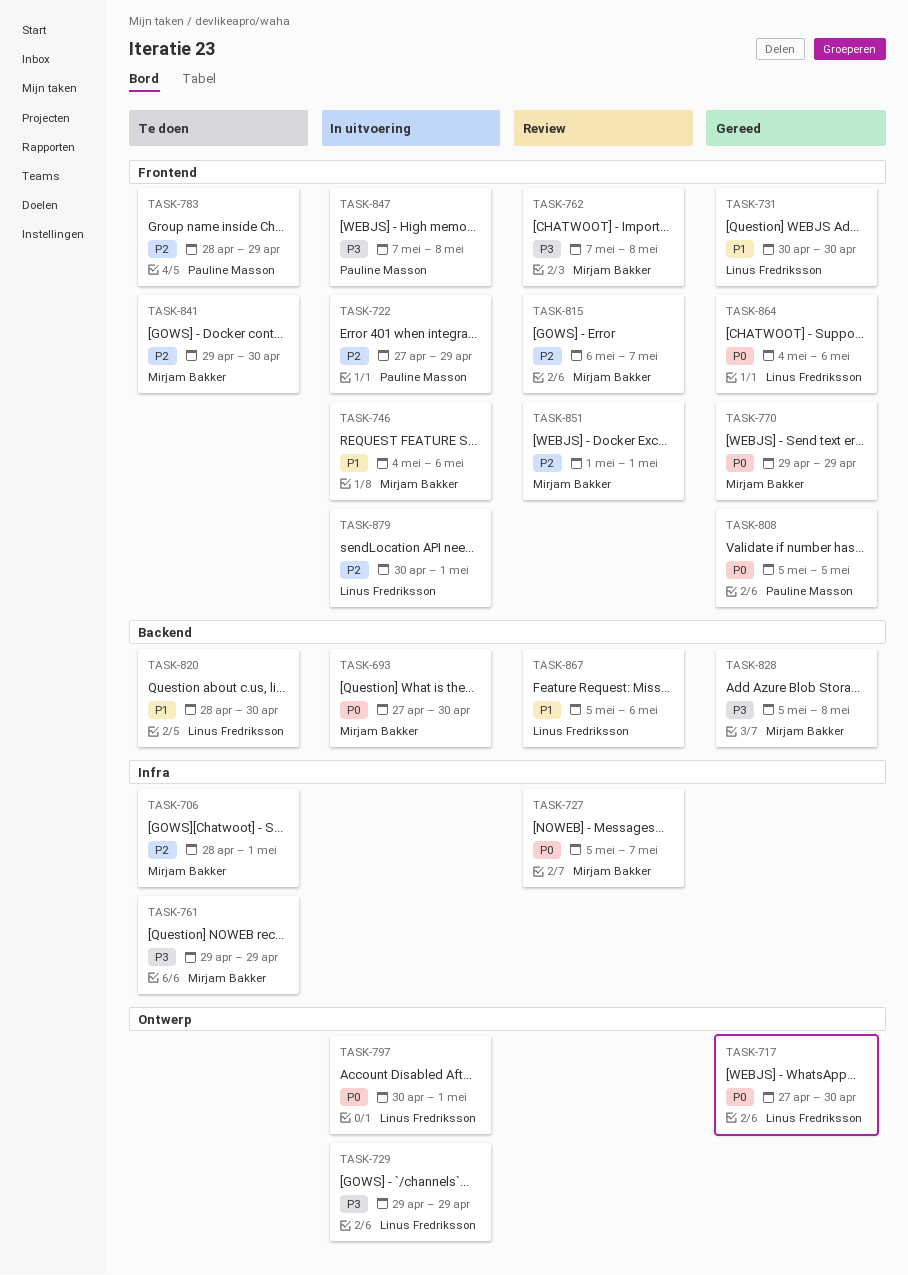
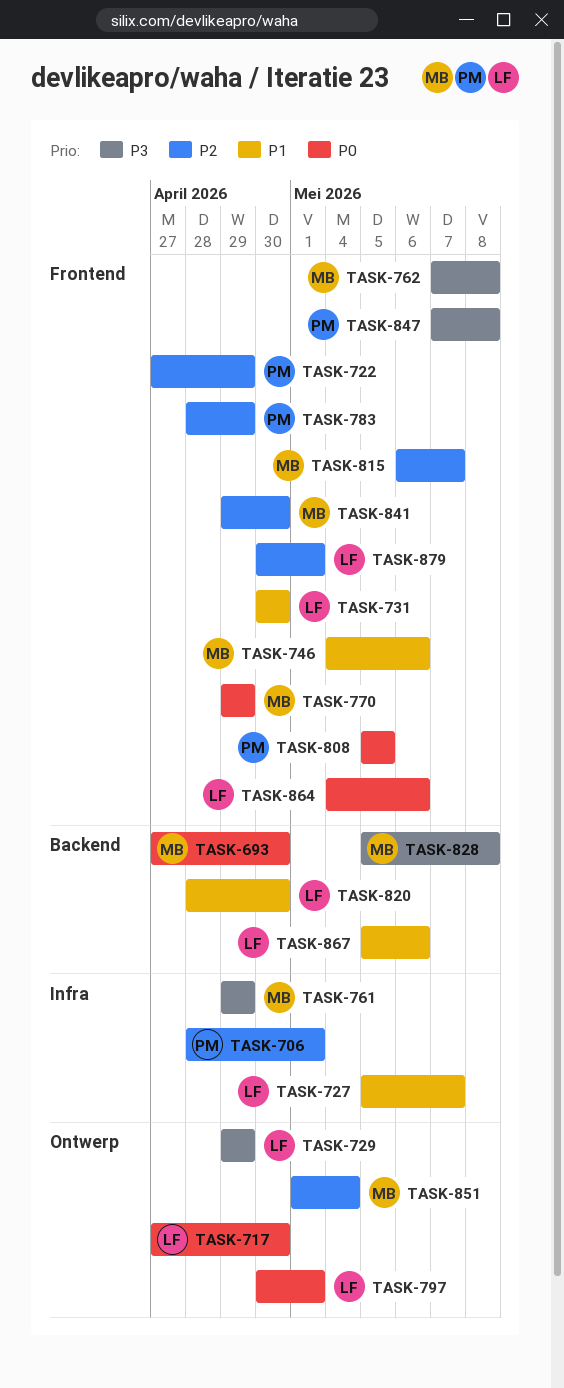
TASK-706, owner: Mirjam Bakker -> Pauline Masson
TASK-727, owner: Mirjam Bakker -> Linus Fredriksson
TASK-727, priority: P0 -> P1
TASK-851, label: Frontend -> Ontwerp
TASK-851, due: May 1 -> May 4

